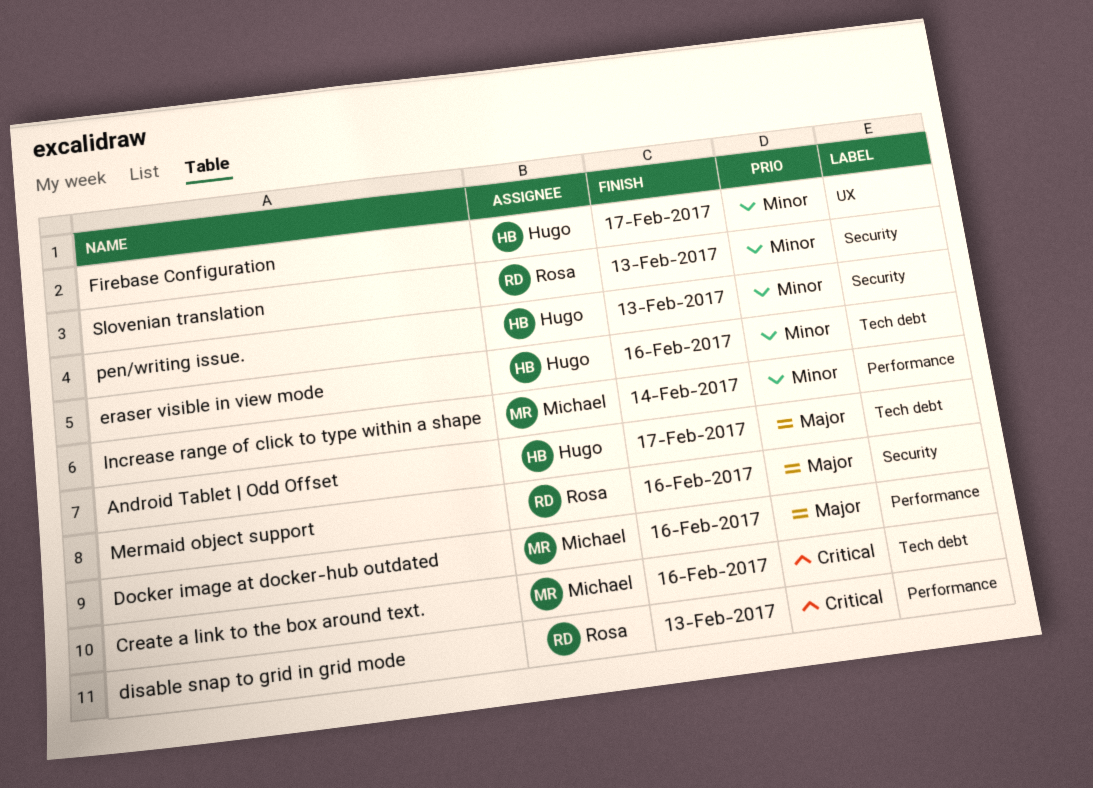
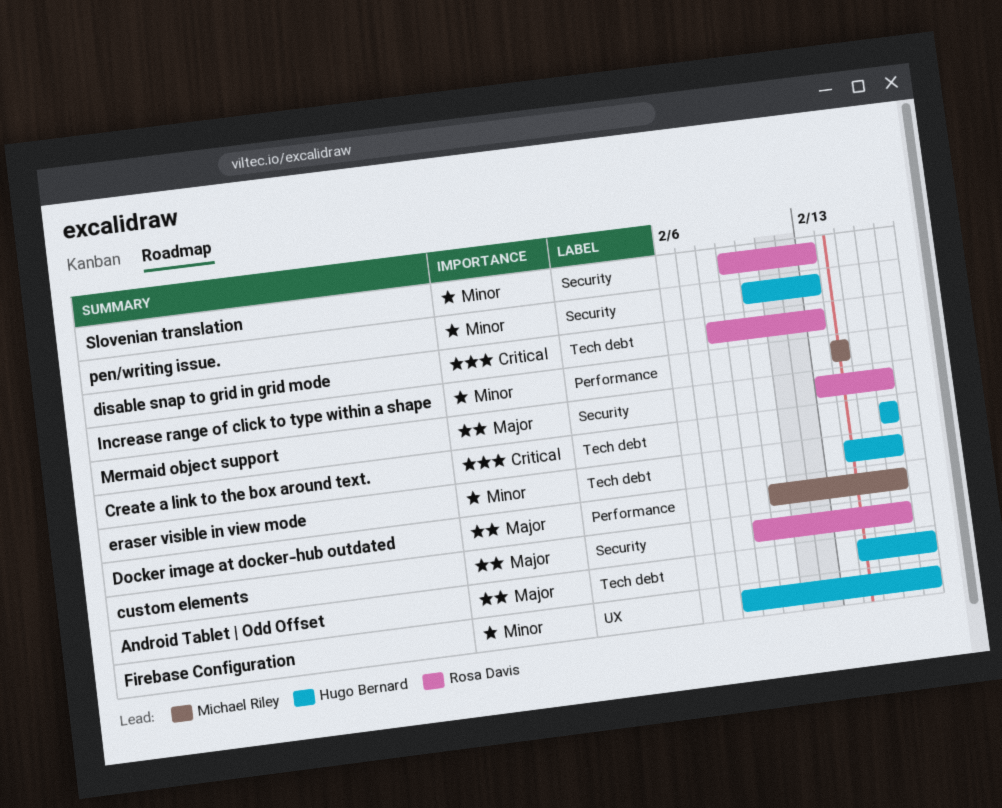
Create a link to the box around text., owner: Michael Riley -> Hugo Bernard
custom elements: none -> present
disable snap to grid in grid mode, label: Performance -> Tech debt

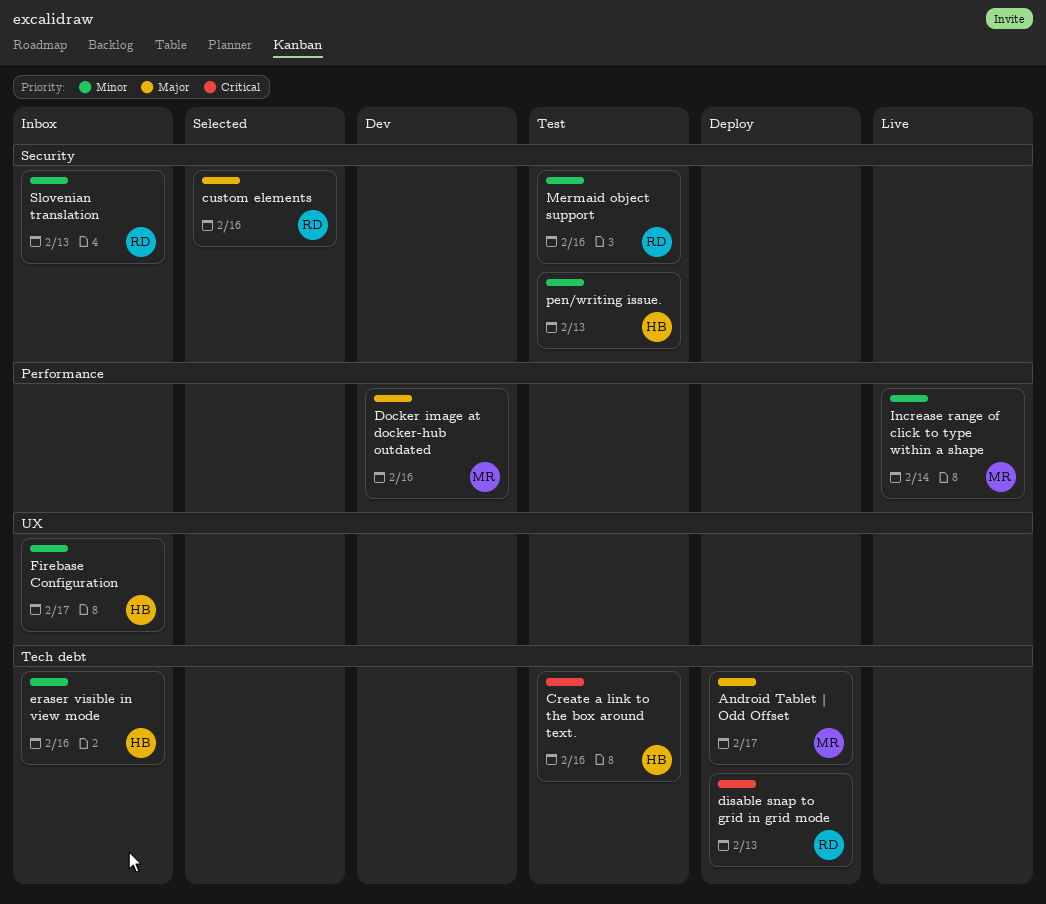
Android Tablet | Odd Offset, owner: Hugo Bernard -> Michael Riley
Mermaid object support, priority: Major -> Minor

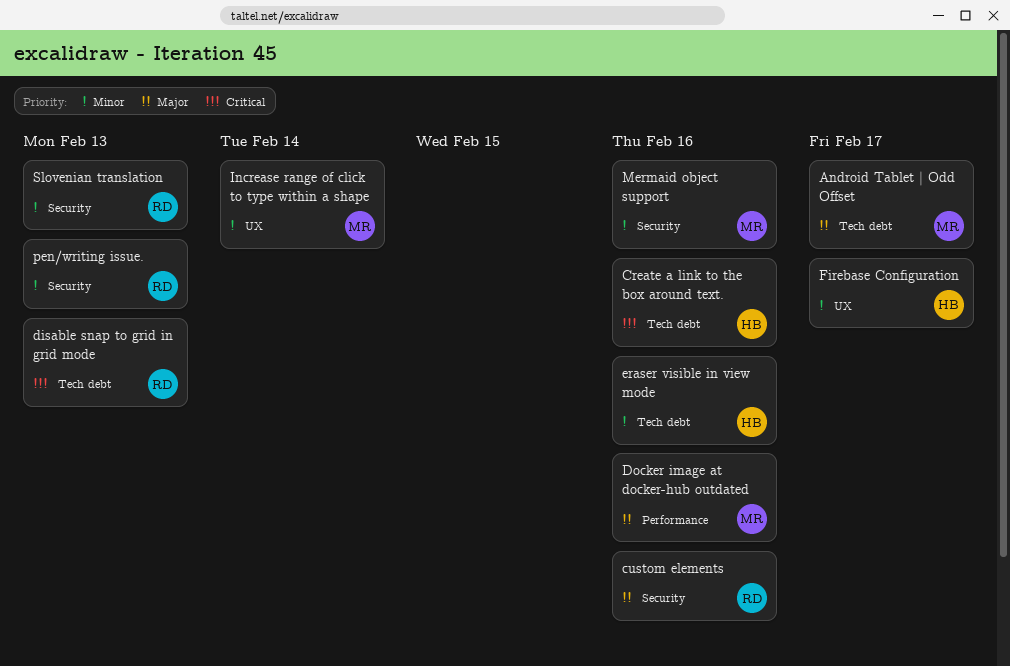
Increase range of click to type within a shape, label: Performance -> UX
Mermaid object support, owner: RD -> MR
pen/writing issue., owner: HB -> RD

